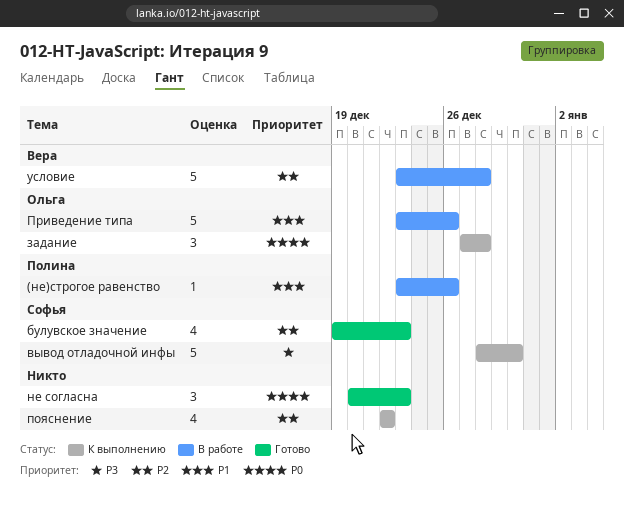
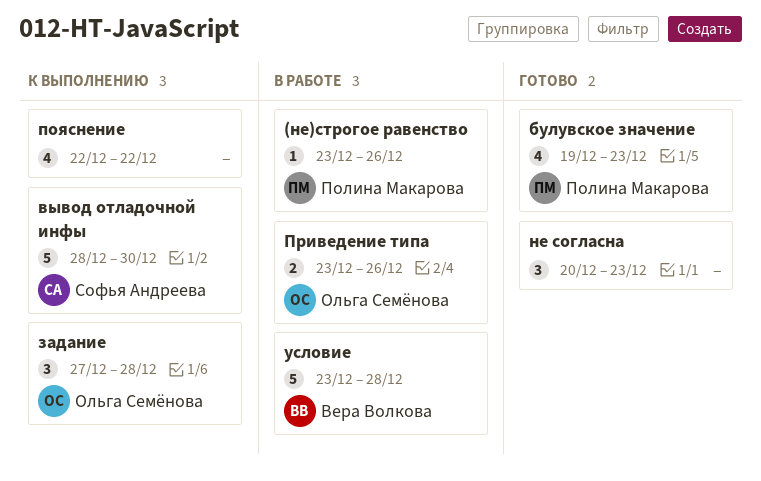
булувское значение, owner: Софья Андреева -> Полина Макарова
Приведение типа, estimate: 5 -> 2

